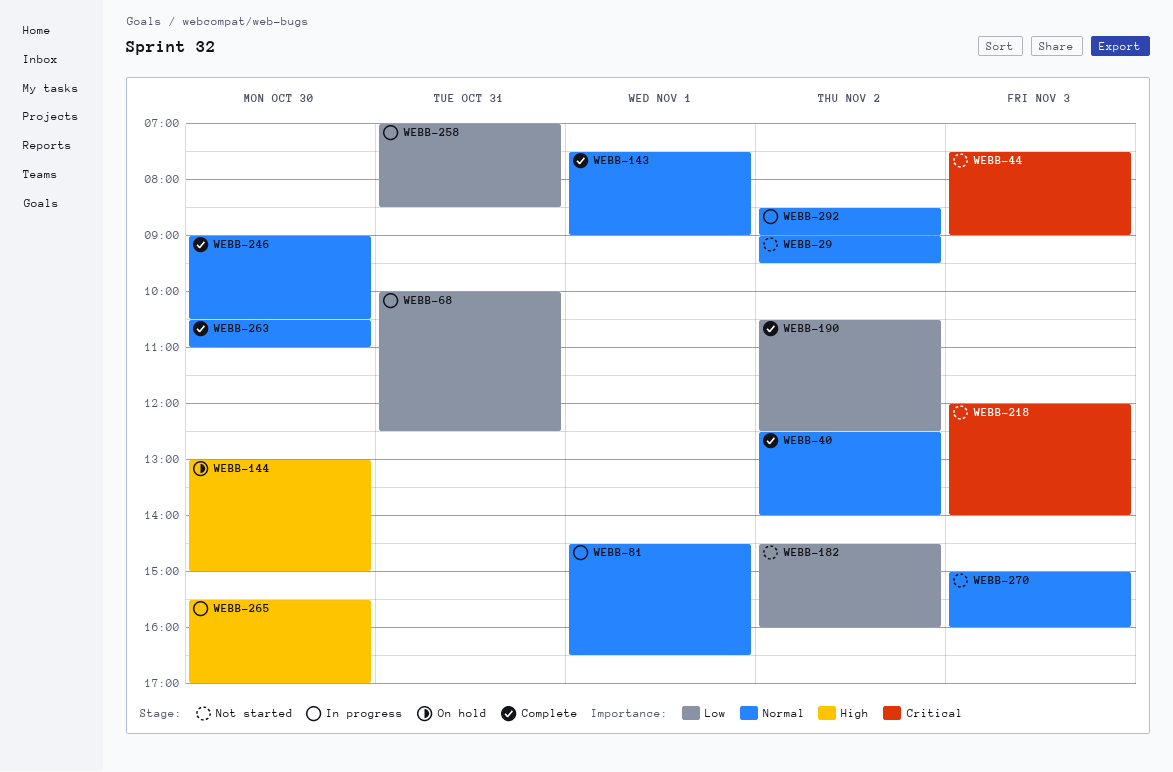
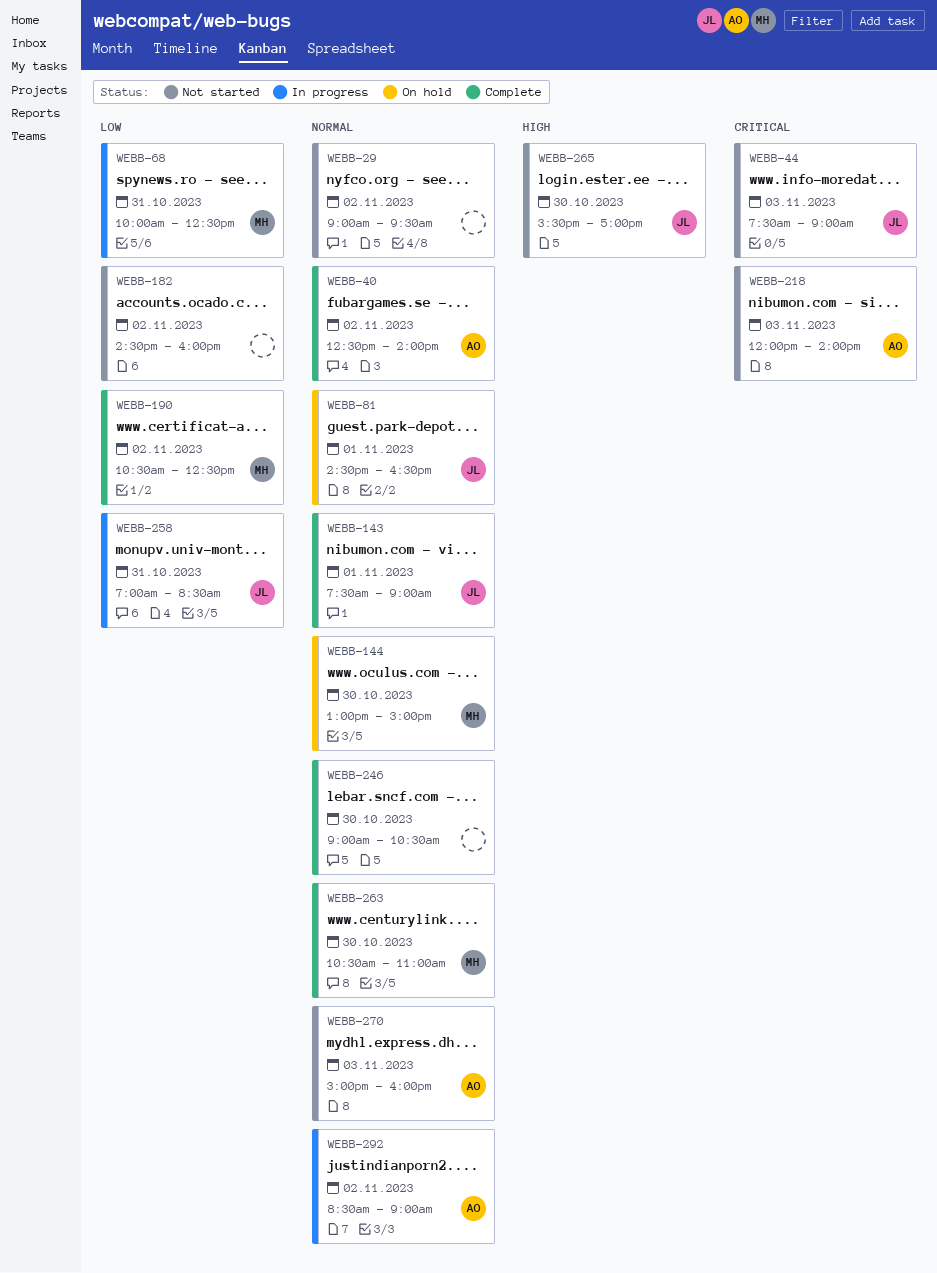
WEBB-81, status: In progress -> On hold
WEBB-144, priority: High -> Normal
WEBB-265, status: In progress -> Not started

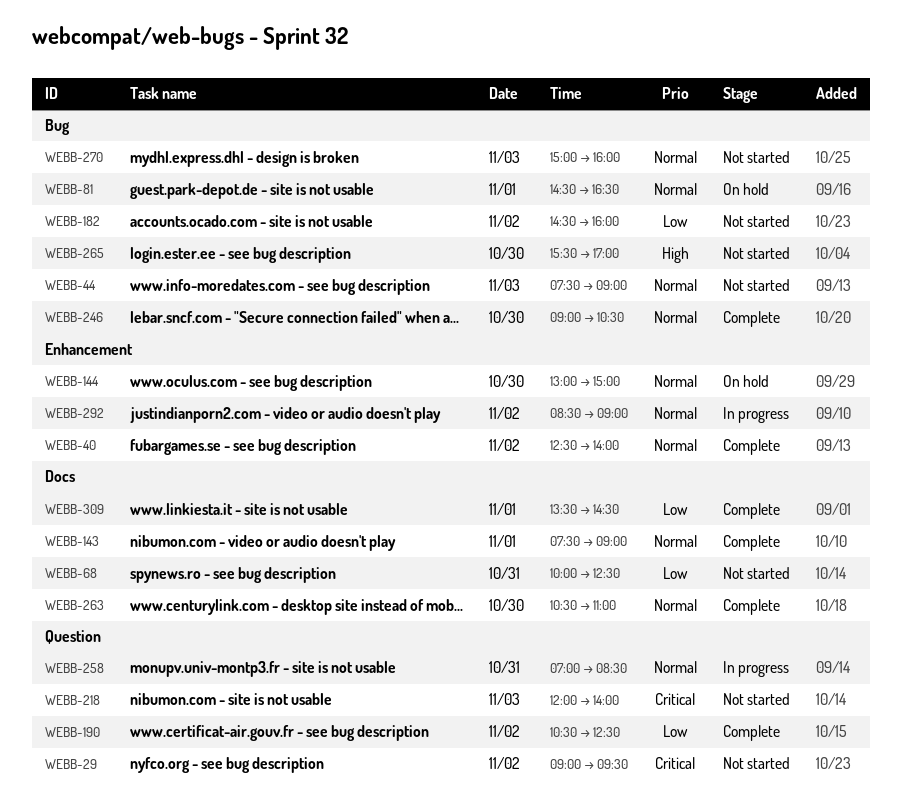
WEBB-29, priority: Normal -> Critical
WEBB-44, priority: Critical -> Normal
WEBB-68, status: In progress -> Not started
WEBB-258, priority: Low -> Normal
WEBB-309: none -> present

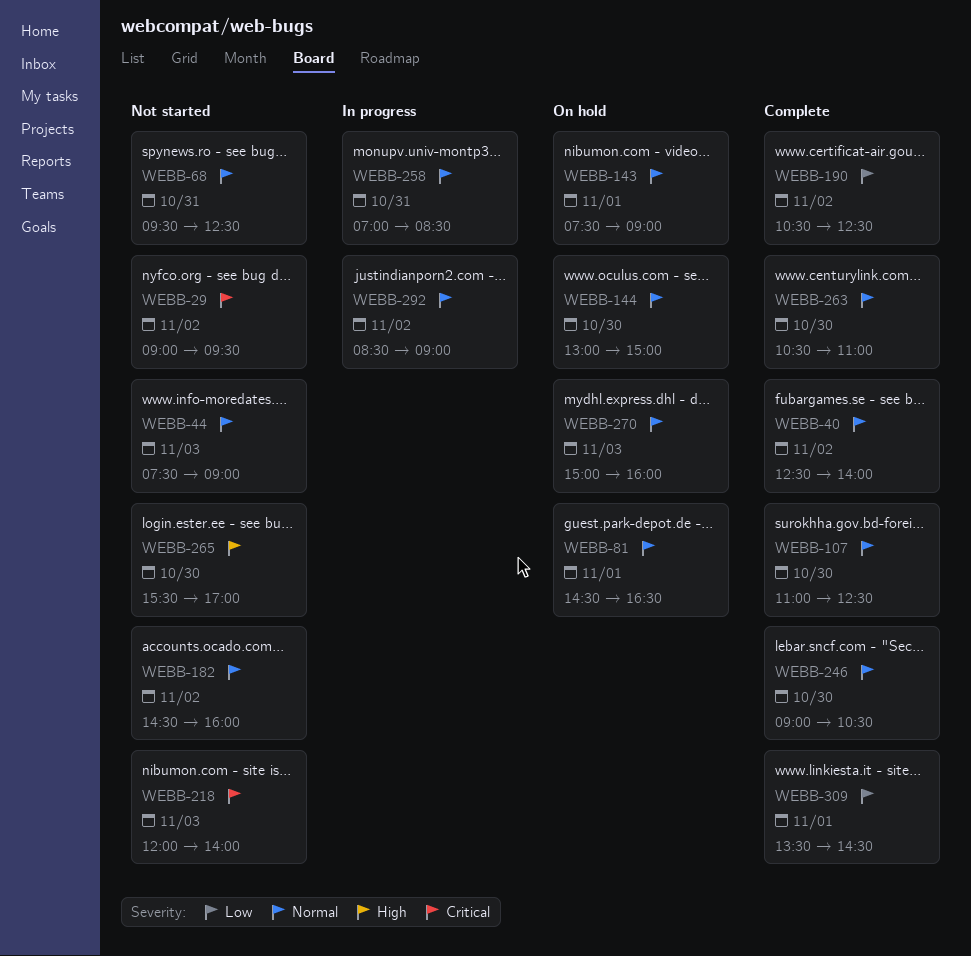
WEBB-68, priority: Low -> Normal
WEBB-68, begins: 10:00 -> 09:30
WEBB-107: none -> present
WEBB-143, status: Complete -> On hold
WEBB-182, priority: Low -> Normal
WEBB-270, status: Not started -> On hold

